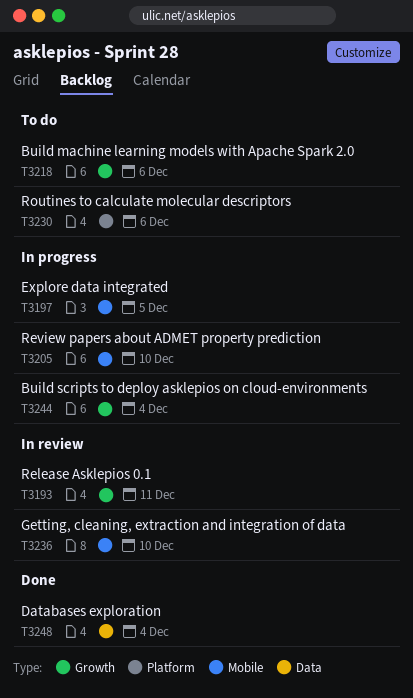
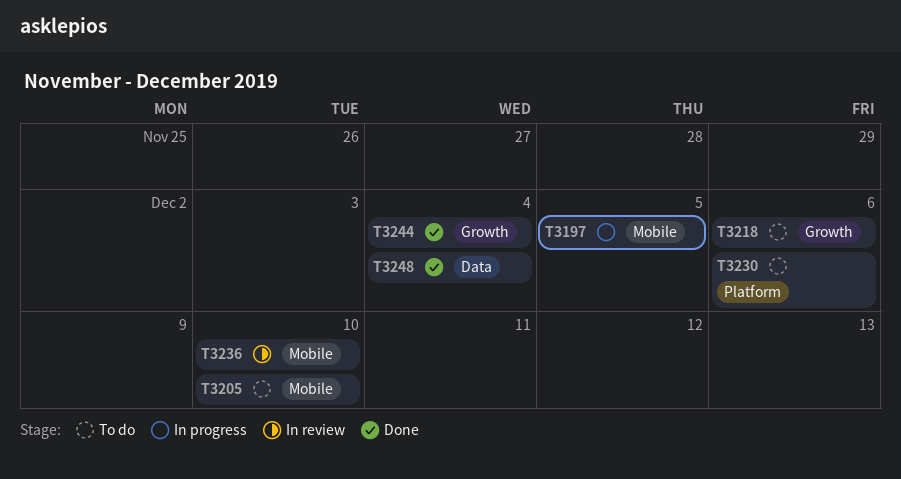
T3193: present -> none
T3205, status: In progress -> To do
T3244, status: In progress -> Done

